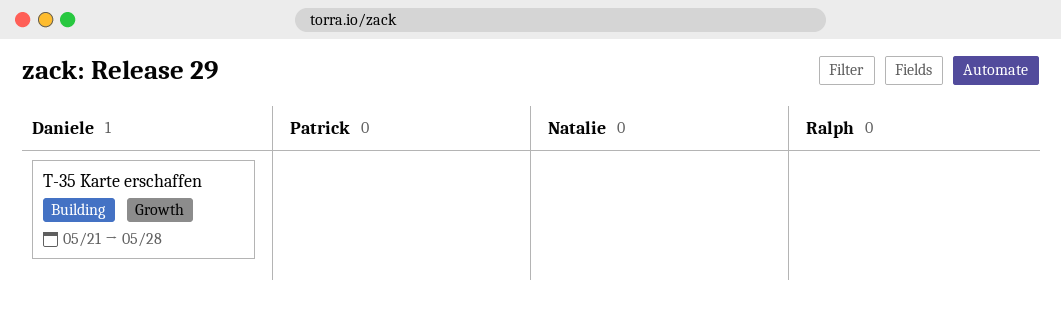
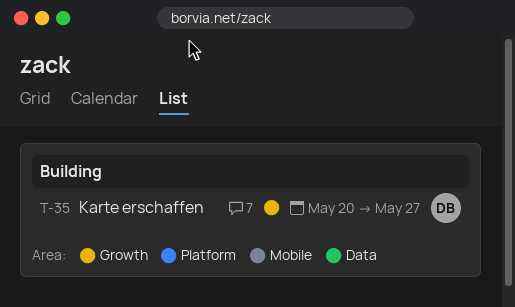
T-35, start: May 21 -> May 20
T-35, due: May 28 -> May 27

